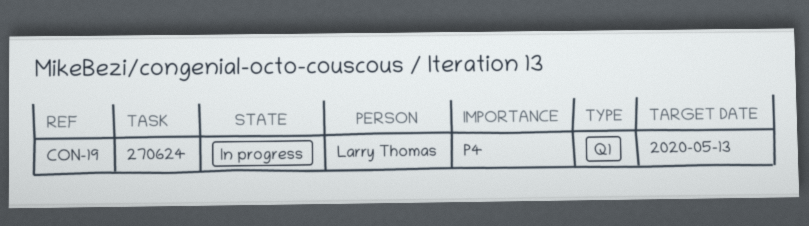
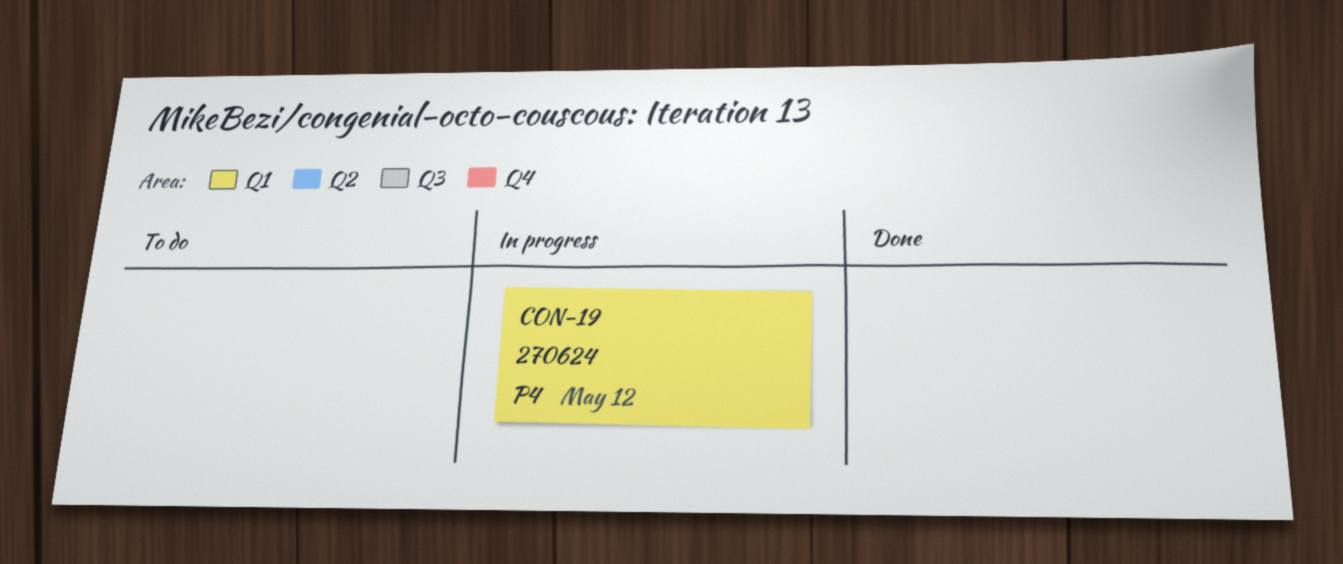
CON-19, due: May 13 -> May 12

